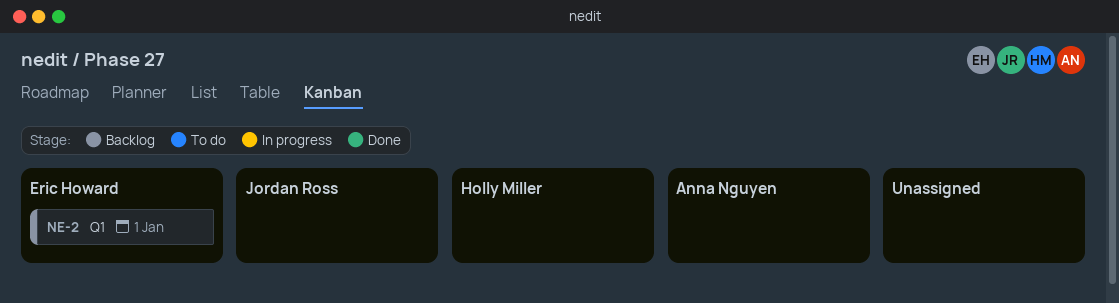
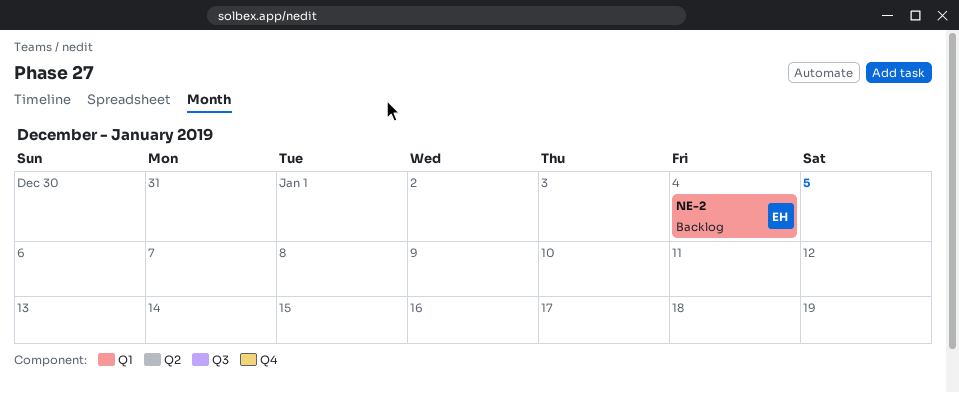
NE-2, due: Jan 1 -> Jan 4

